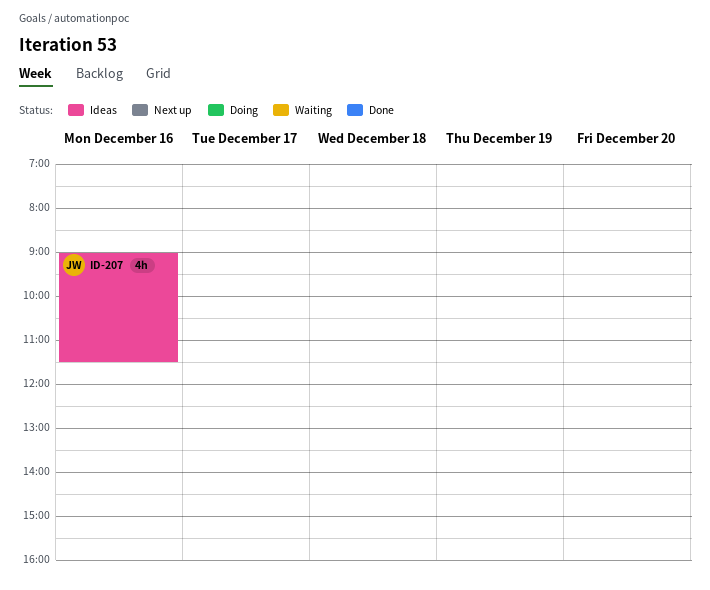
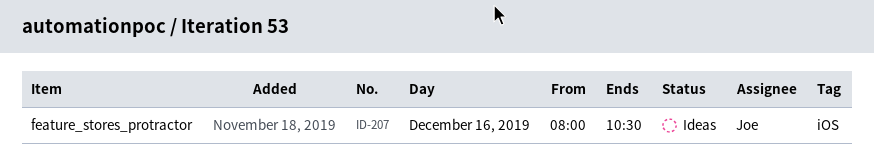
ID-207, begins: 09:00 -> 08:00
ID-207, ends: 11:30 -> 10:30

